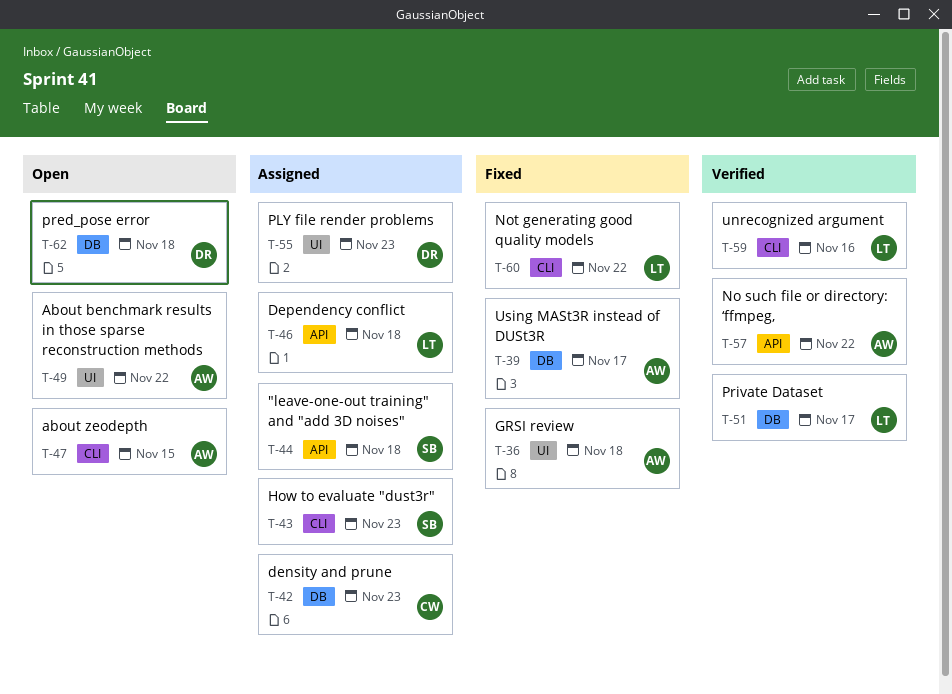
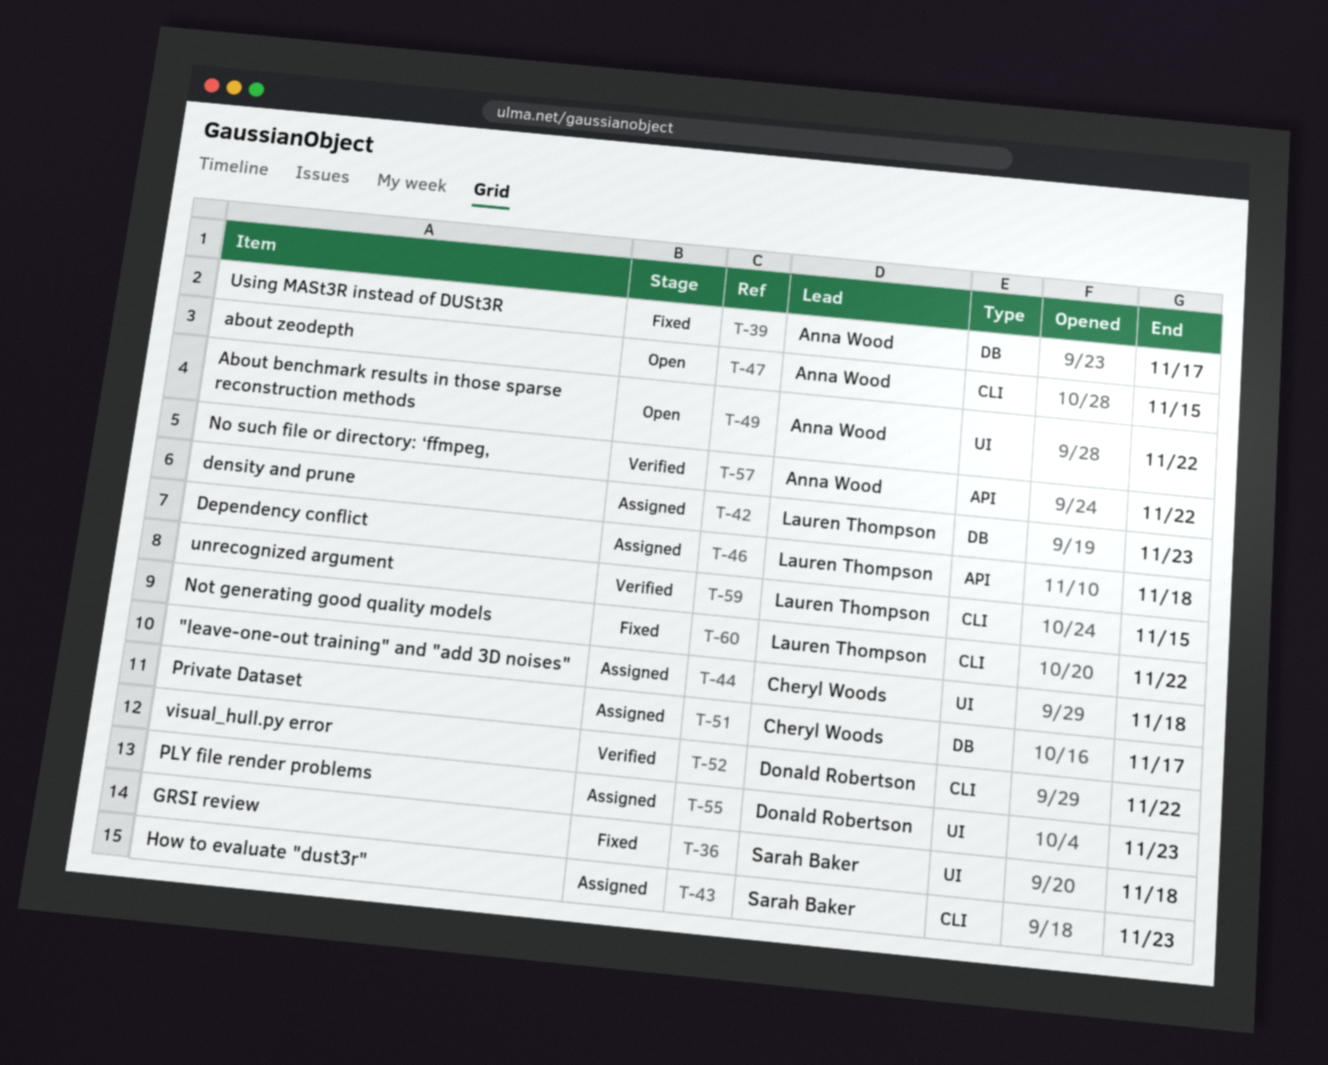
T-36, owner: Anna Wood -> Sarah Baker
T-42, owner: Cheryl Woods -> Lauren Thompson
T-44, owner: Sarah Baker -> Cheryl Woods
T-44, label: API -> UI
T-51, status: Verified -> Assigned
T-51, owner: Lauren Thompson -> Cheryl Woods
T-52: none -> present
T-59, due: Nov 16 -> Nov 15
T-62: present -> none

